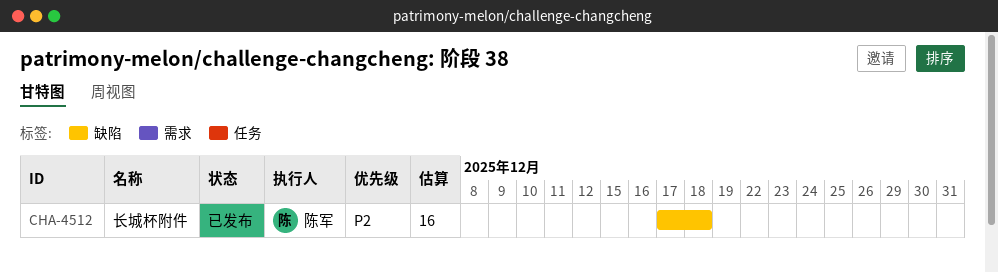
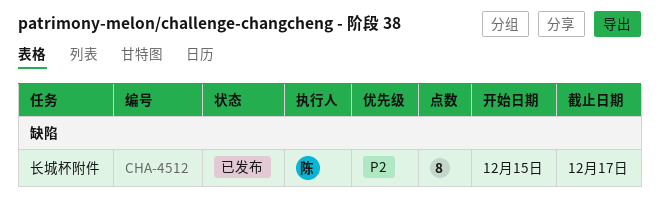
CHA-4512, estimate: 16 -> 8
CHA-4512, start: Dec 17 -> Dec 15
CHA-4512, due: Dec 18 -> Dec 17

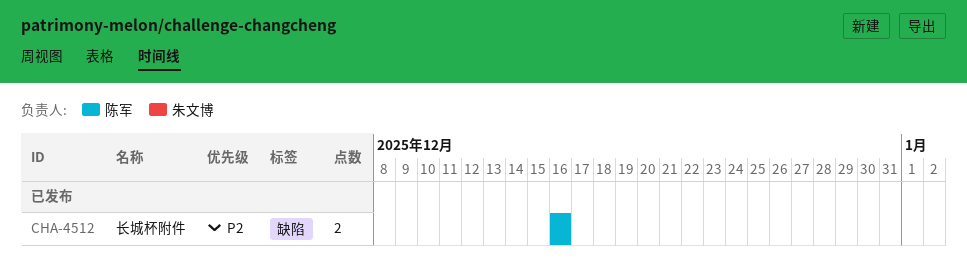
CHA-4512, estimate: 8 -> 2
CHA-4512, start: Dec 15 -> Dec 16
CHA-4512, due: Dec 17 -> Dec 16

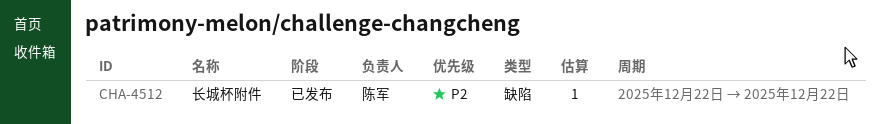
CHA-4512, estimate: 2 -> 1
CHA-4512, start: Dec 16 -> Dec 22
CHA-4512, due: Dec 16 -> Dec 22

